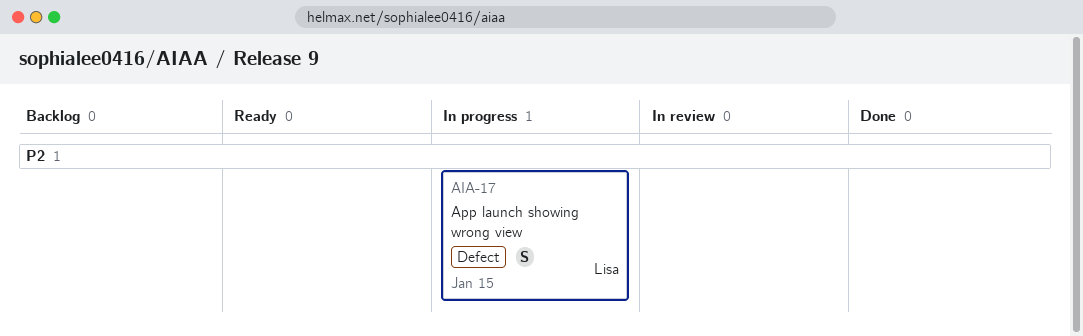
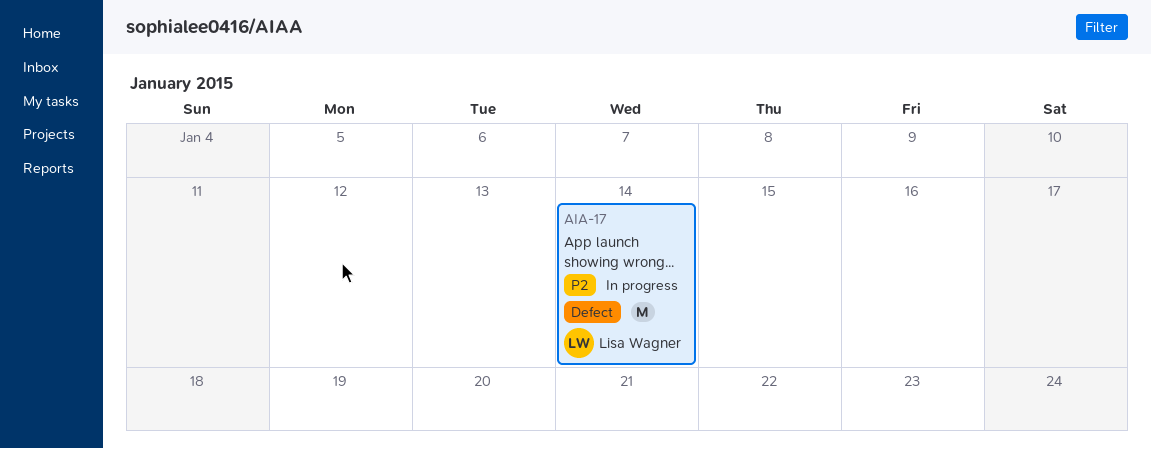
AIA-17, estimate: S -> M
AIA-17, due: Jan 15 -> Jan 14

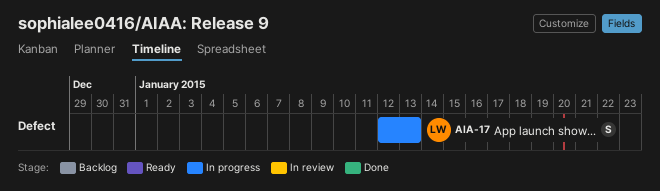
AIA-17, estimate: M -> S
AIA-17, due: Jan 14 -> Jan 13

